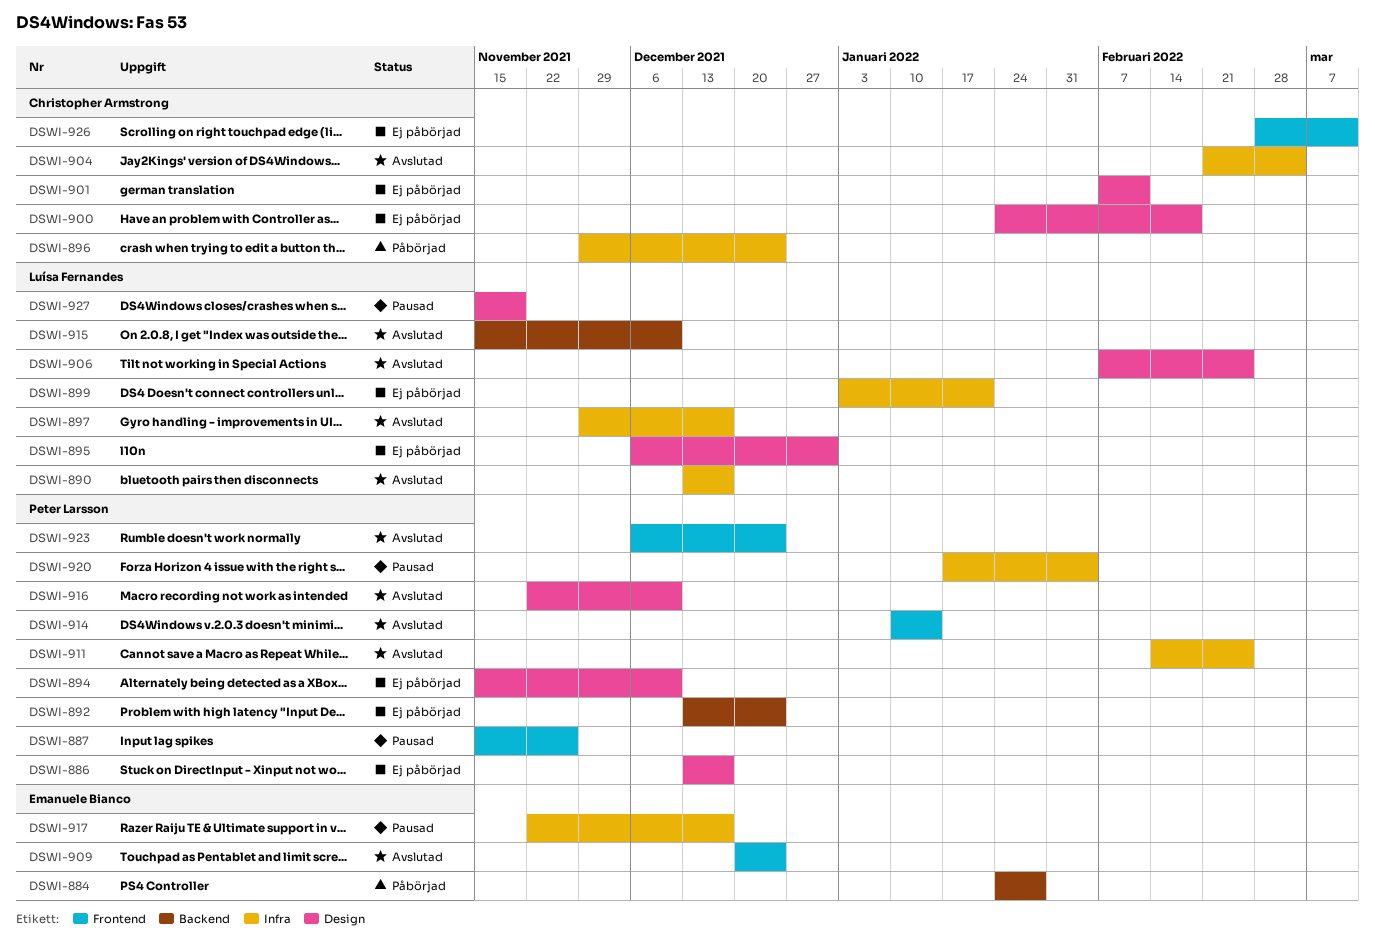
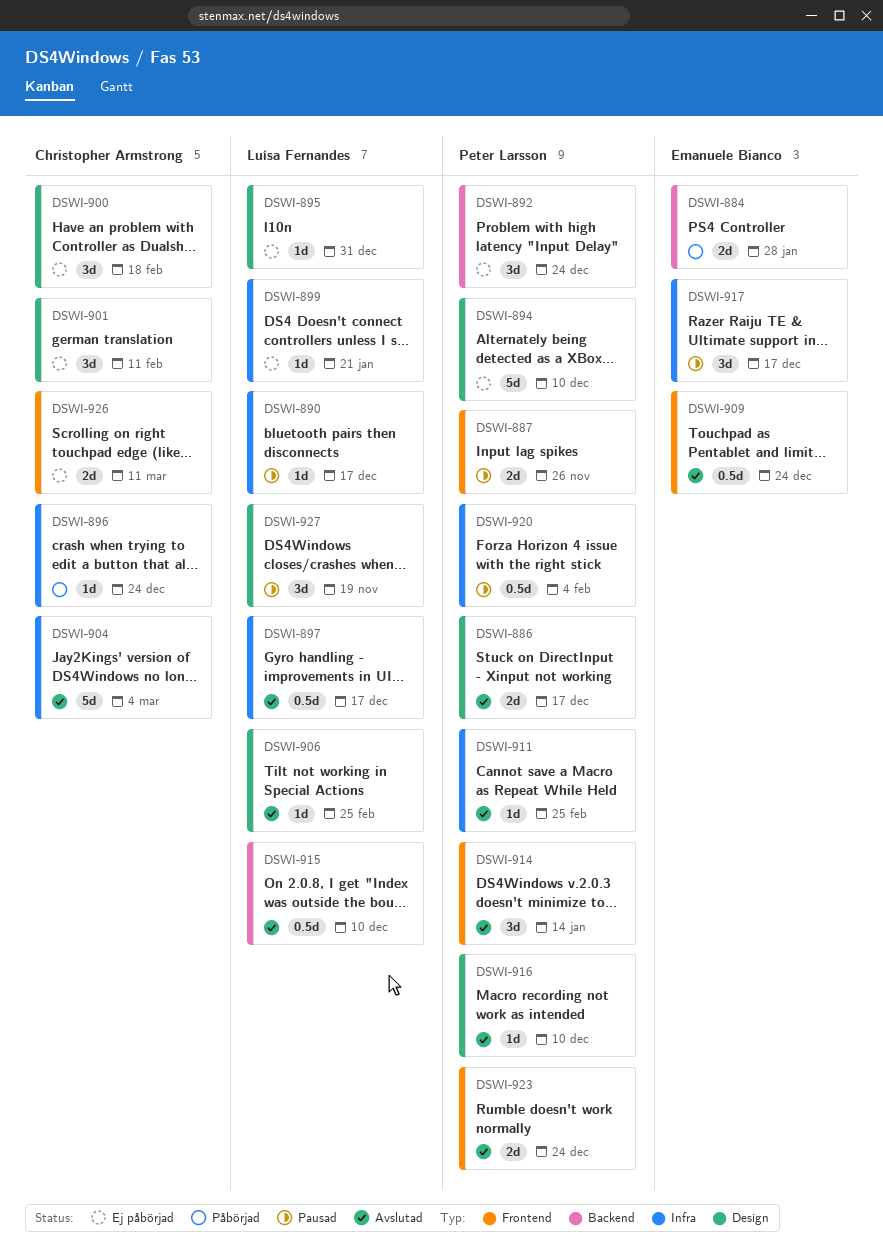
DSWI-886, status: Ej påbörjad -> Avslutad
DSWI-890, status: Avslutad -> Pausad

